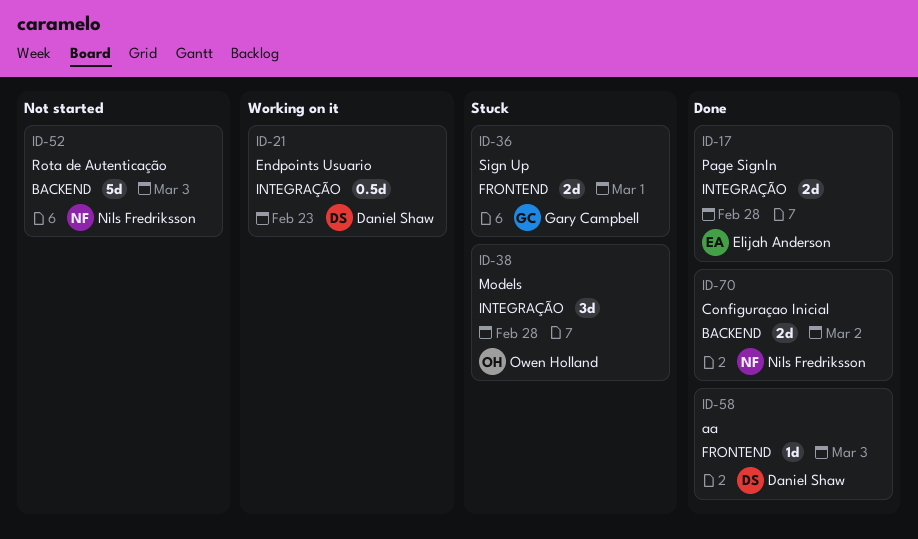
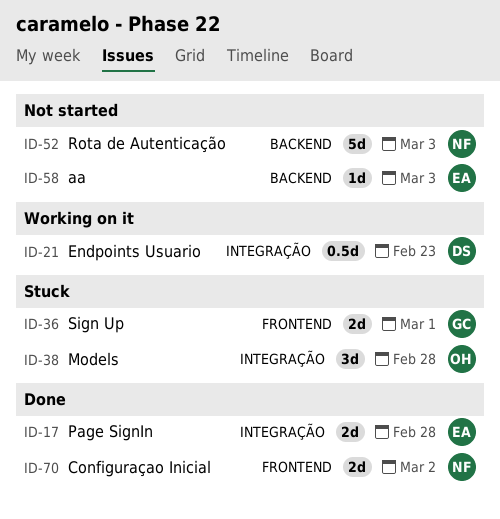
ID-58, status: Done -> Not started
ID-58, owner: Daniel Shaw -> Elijah Anderson
ID-58, label: FRONTEND -> BACKEND
ID-70, label: BACKEND -> FRONTEND

